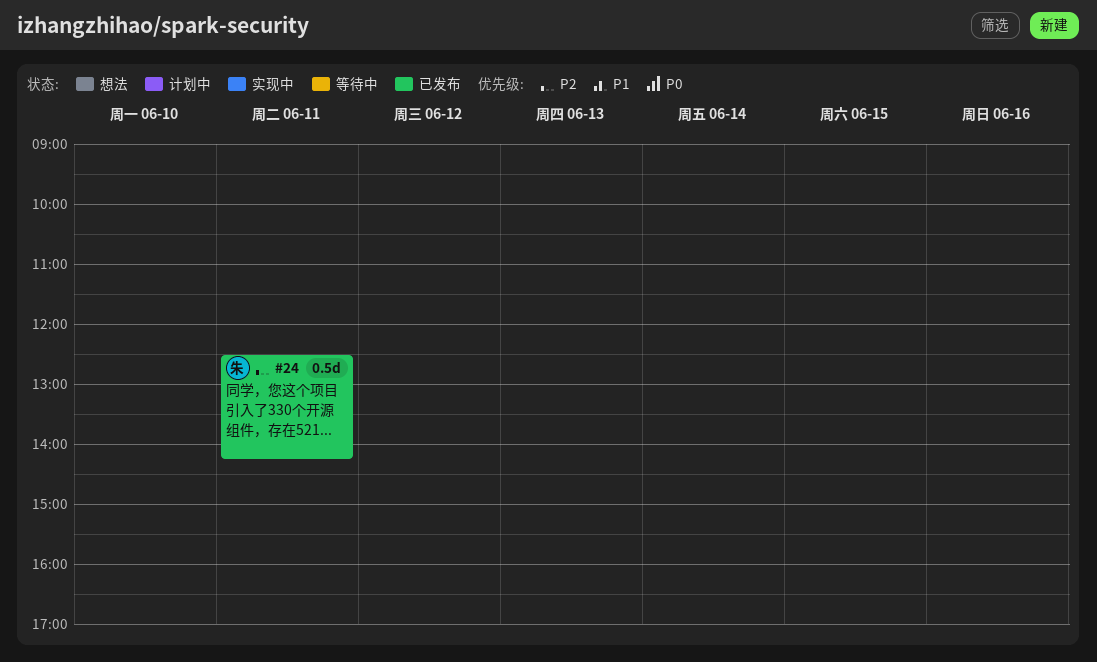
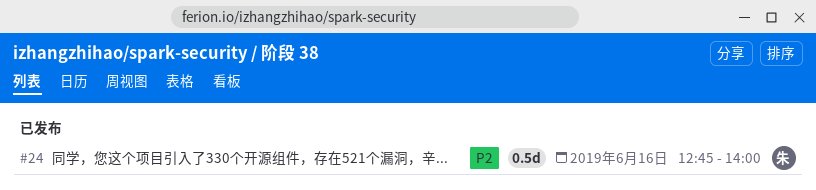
#24, day: Jun 11 -> Jun 16
#24, begins: 12:30 -> 12:45
#24, ends: 14:15 -> 14:00

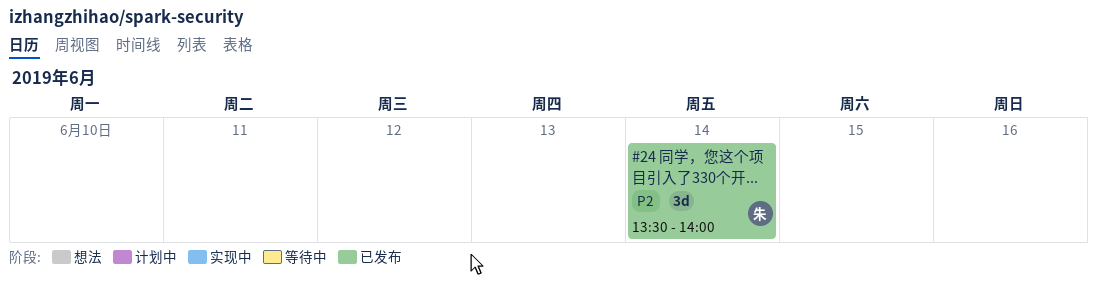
#24, estimate: 0.5d -> 3d
#24, day: Jun 16 -> Jun 14
#24, begins: 12:45 -> 13:30

